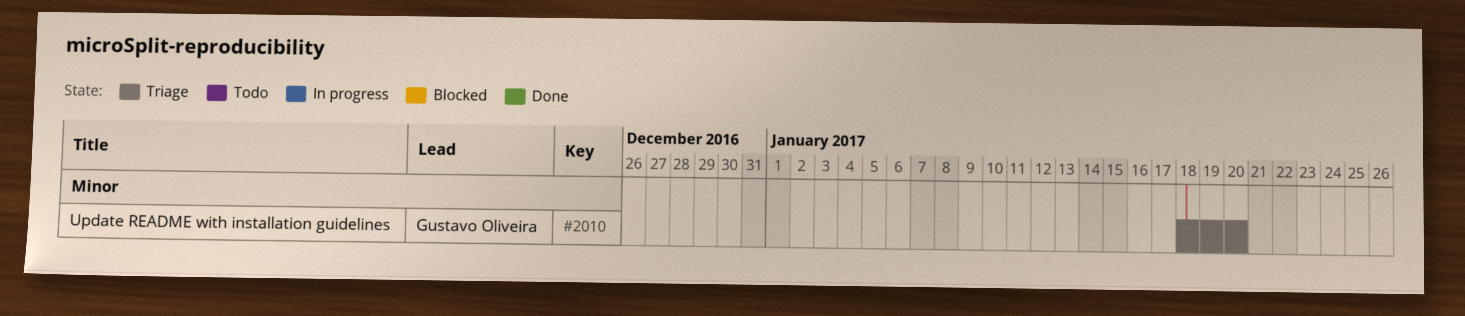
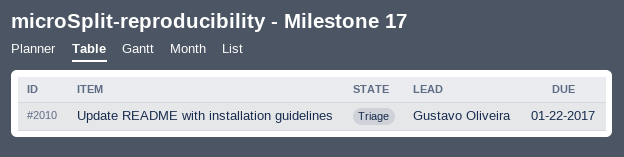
#2010, due: Jan 20 -> Jan 22

